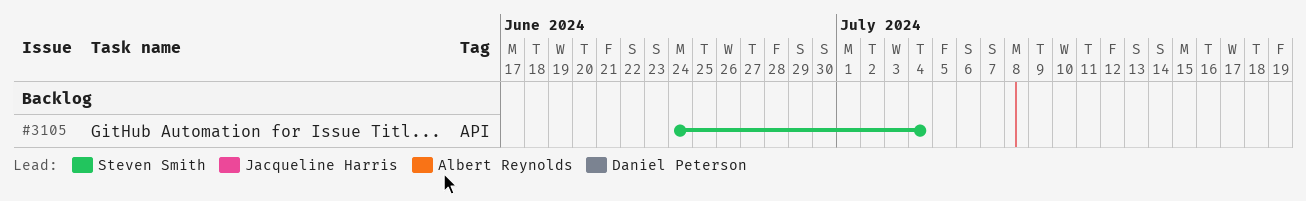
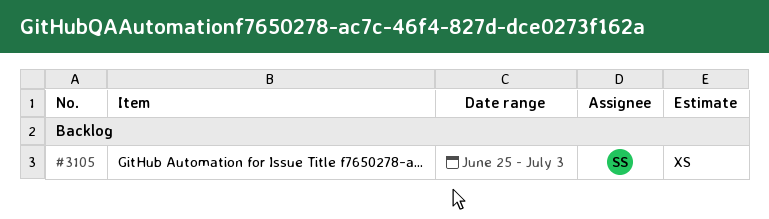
#3105, start: Jun 24 -> Jun 25
#3105, due: Jul 4 -> Jul 3

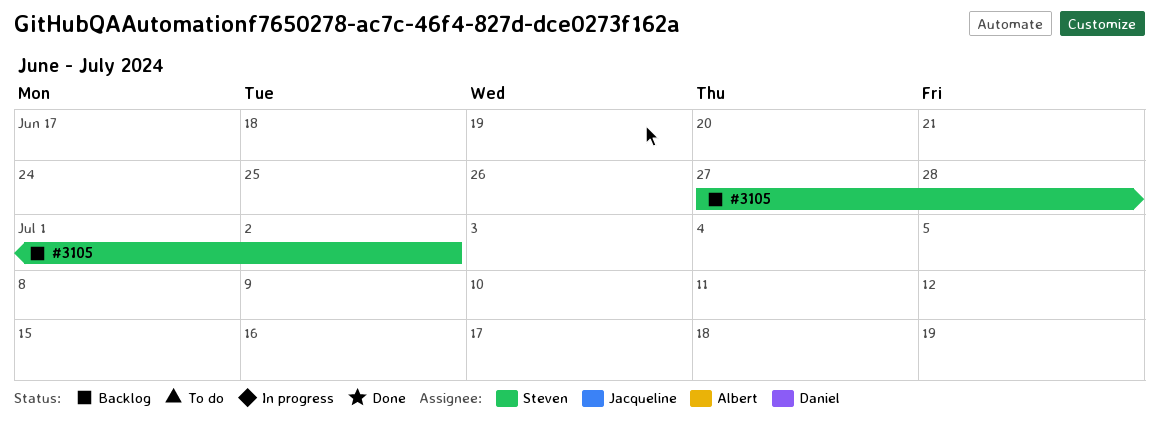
#3105, start: Jun 25 -> Jun 27
#3105, due: Jul 3 -> Jul 2

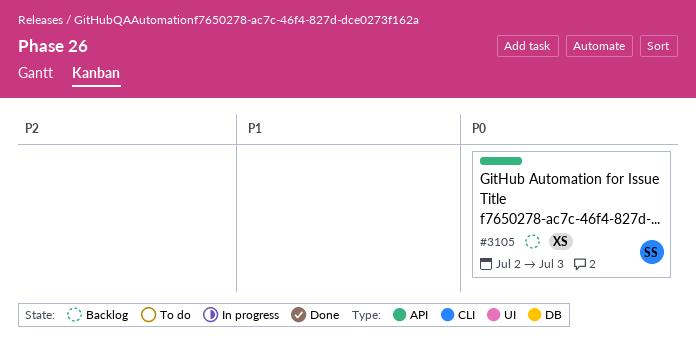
#3105, start: Jun 27 -> Jul 2
#3105, due: Jul 2 -> Jul 3

